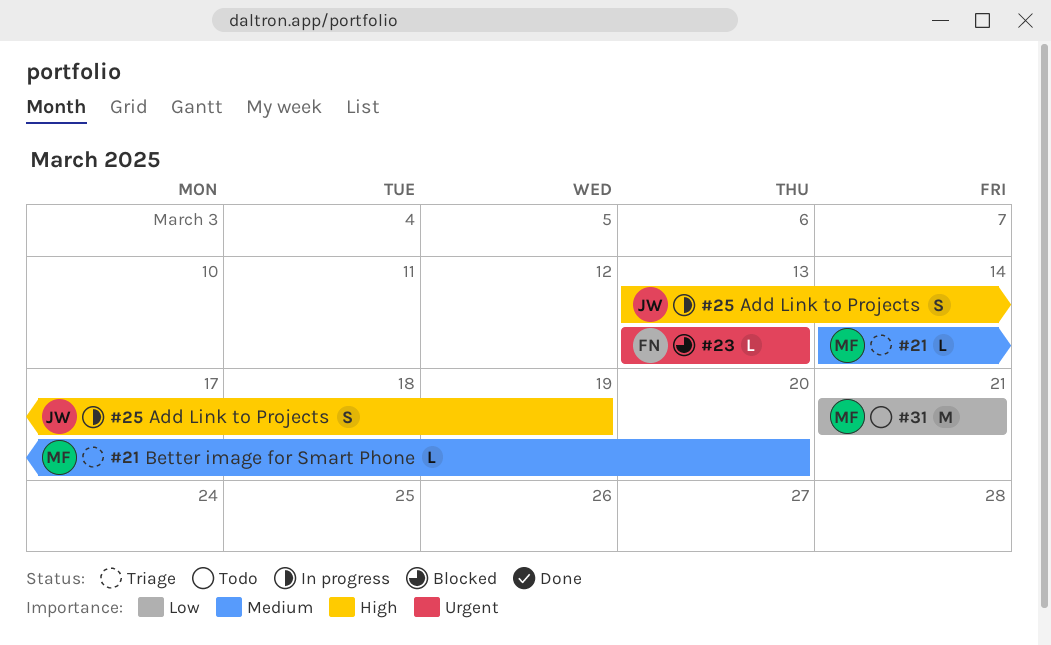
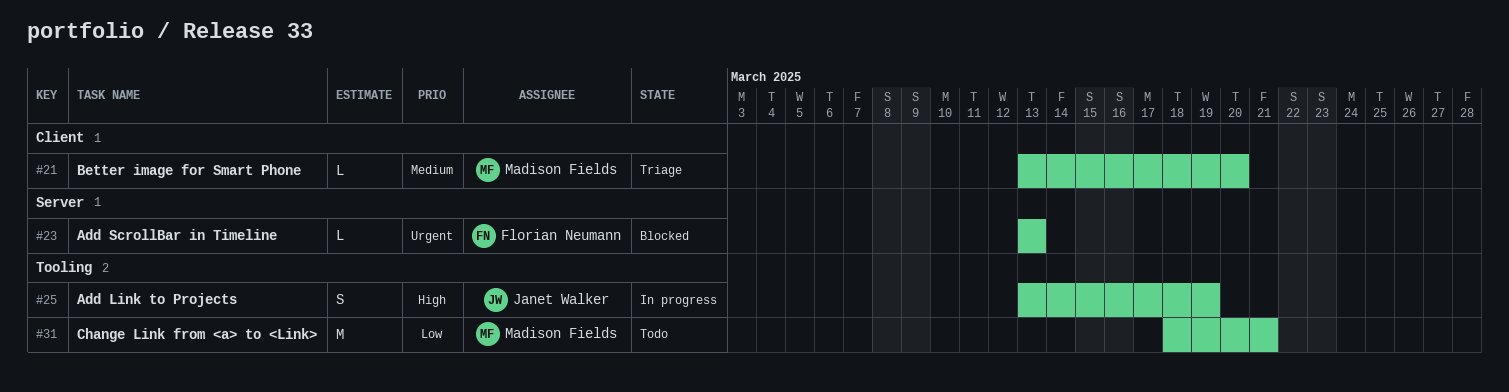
#21, start: Mar 14 -> Mar 13
#31, start: Mar 21 -> Mar 18

